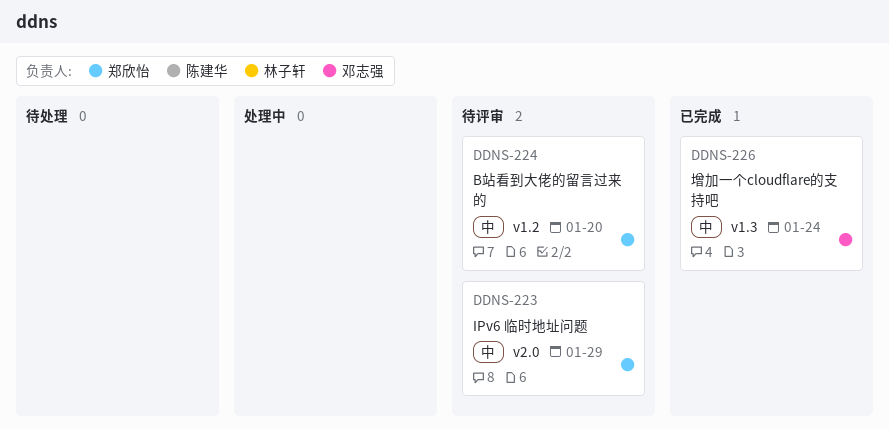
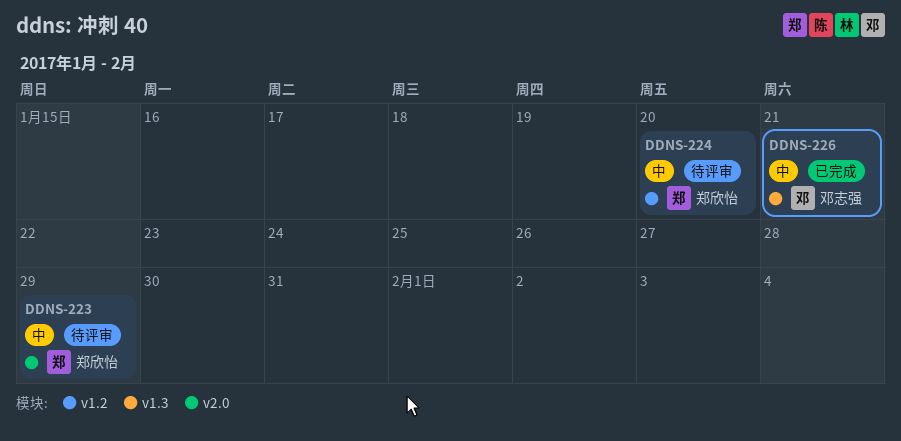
DDNS-226, due: Jan 24 -> Jan 21

